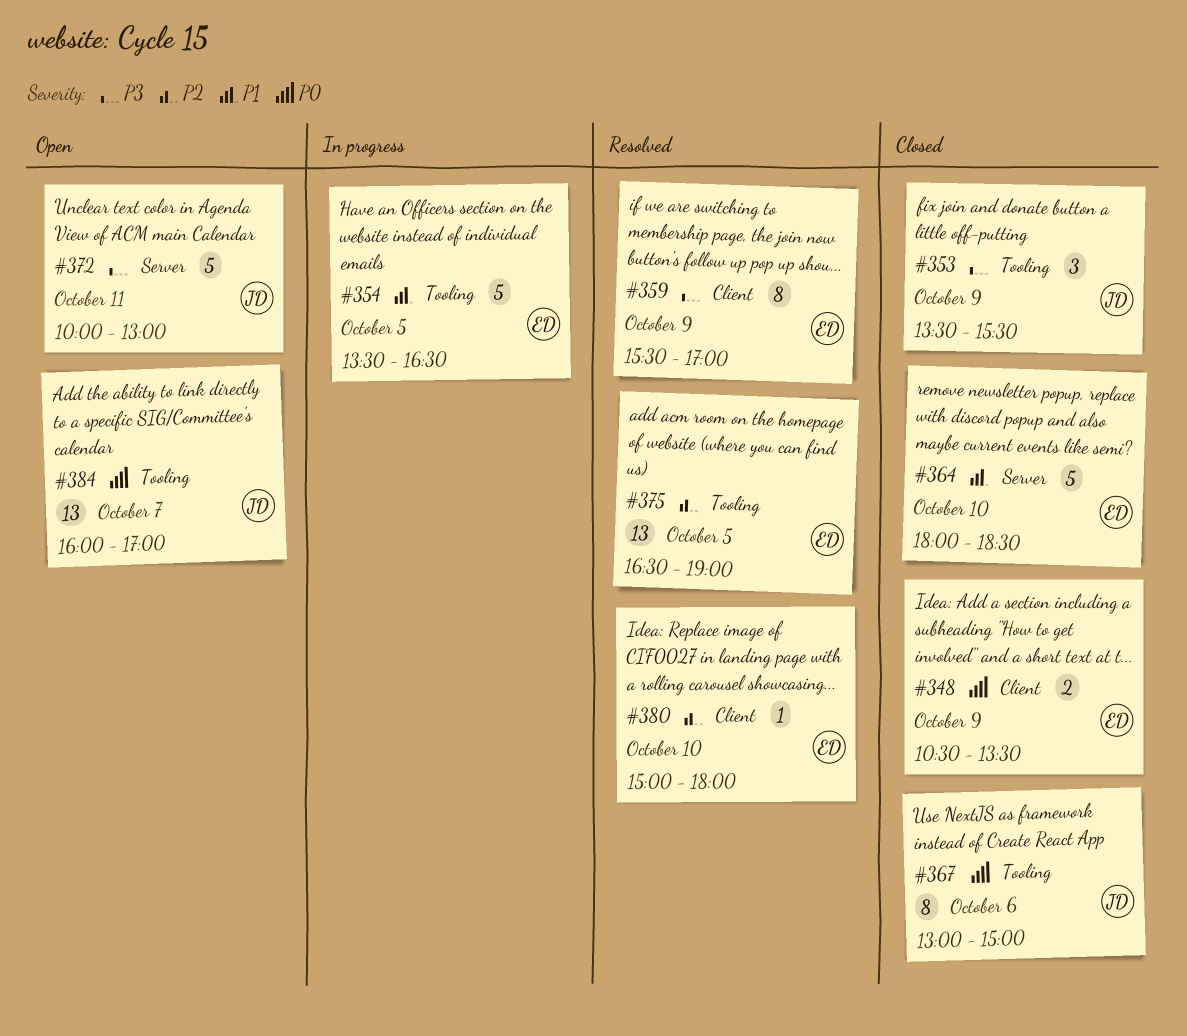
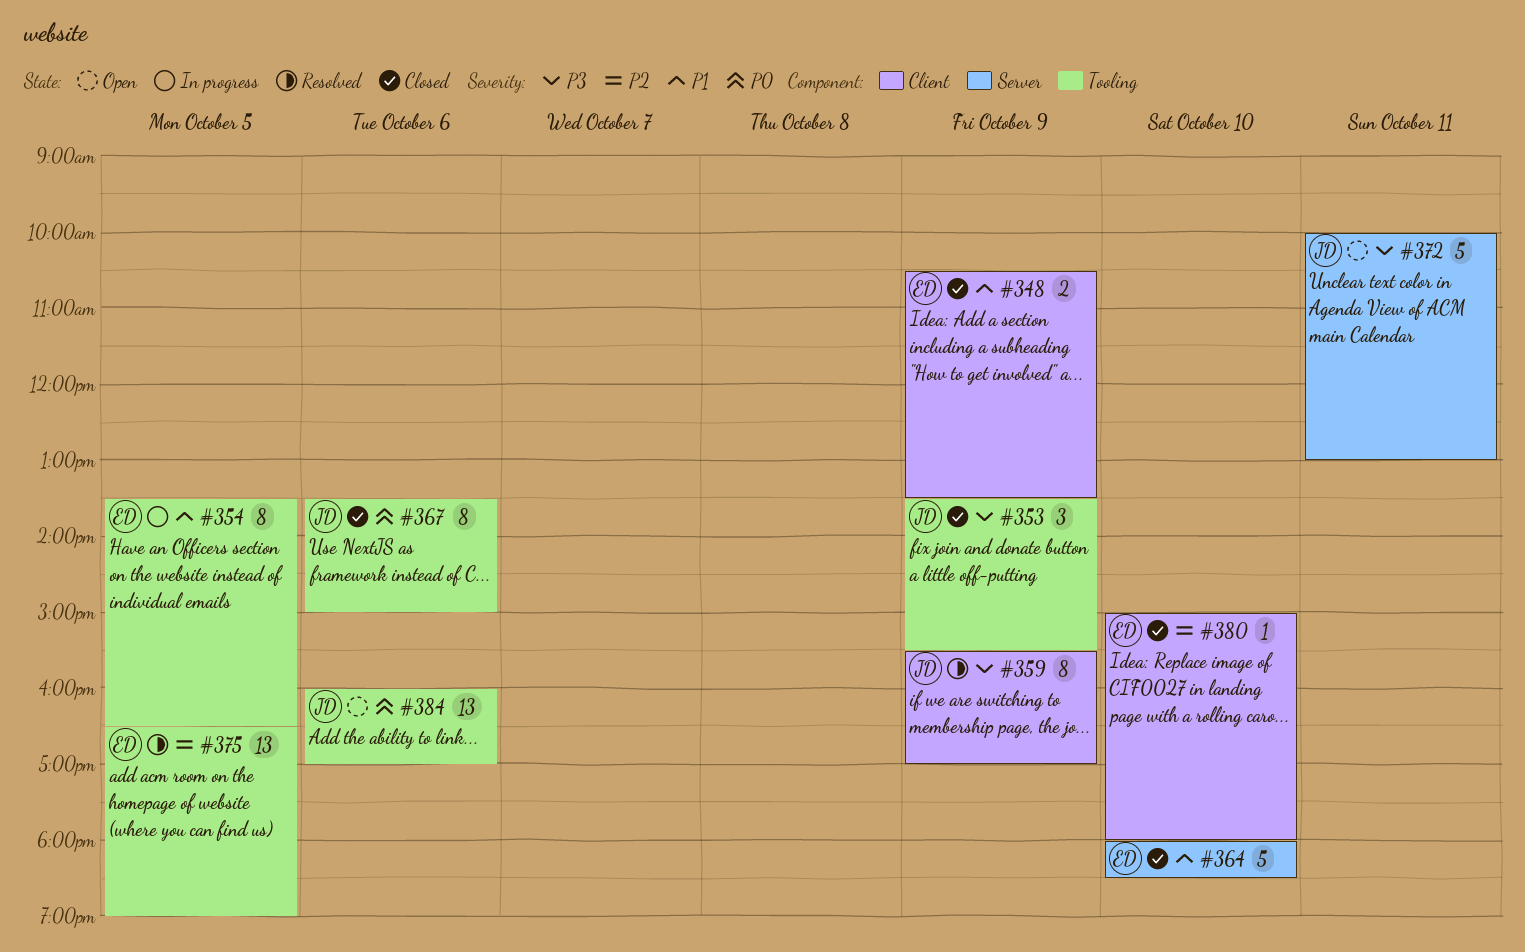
#348, priority: P0 -> P1
#354, estimate: 5 -> 8
#359, owner: ED -> JD
#367, begins: 13:00 -> 13:30
#380, status: Resolved -> Closed
#384, day: Oct 7 -> Oct 6

